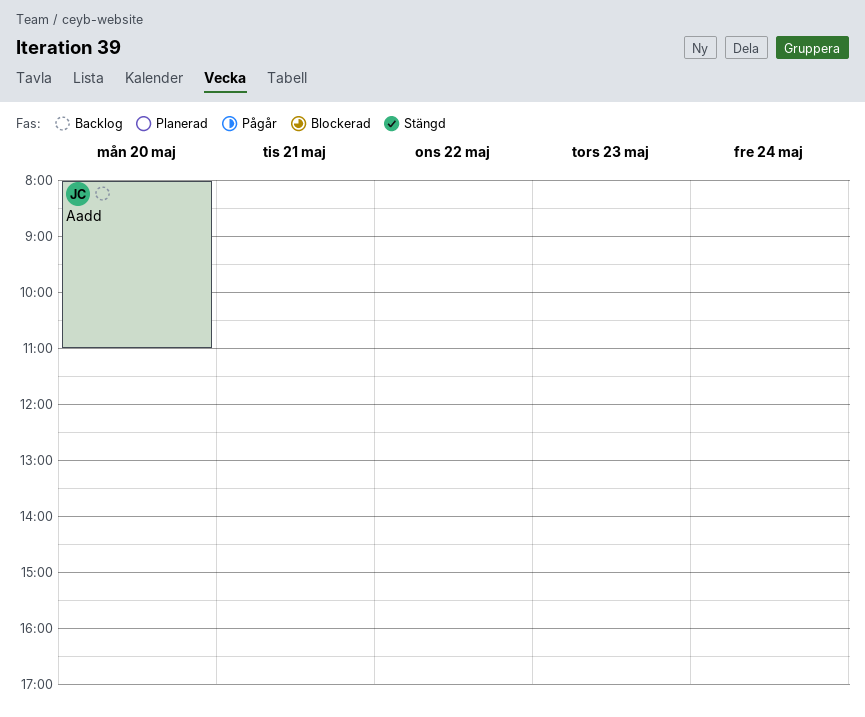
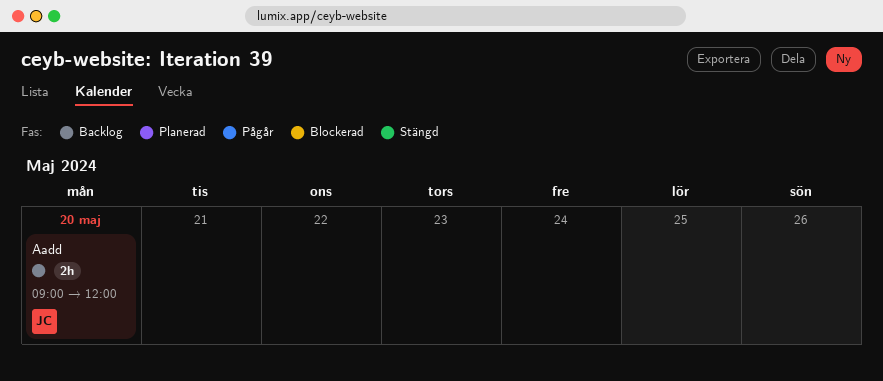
Aadd, begins: 08:00 -> 09:00
Aadd, ends: 11:00 -> 12:00

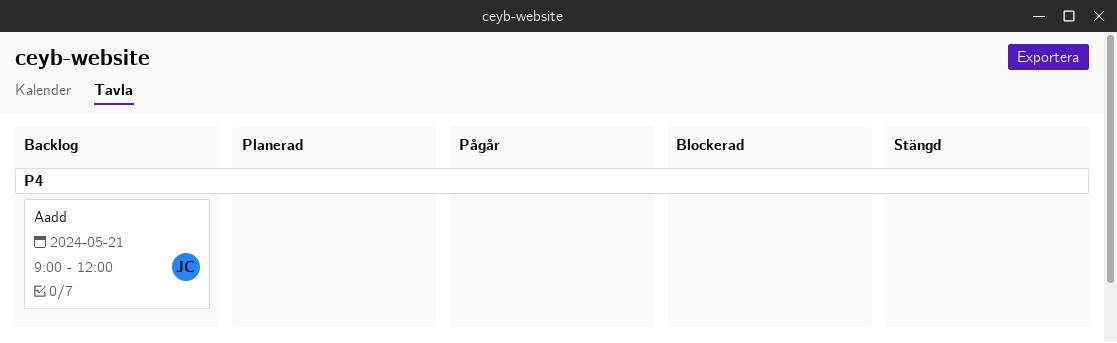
Aadd, day: May 20 -> May 21

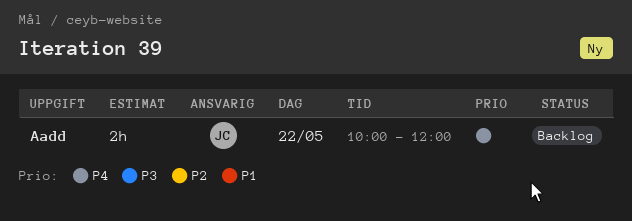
Aadd, day: May 21 -> May 22
Aadd, begins: 09:00 -> 10:00

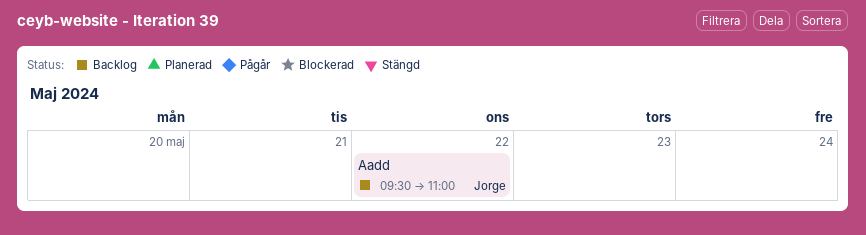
Aadd, begins: 10:00 -> 09:30
Aadd, ends: 12:00 -> 11:00

